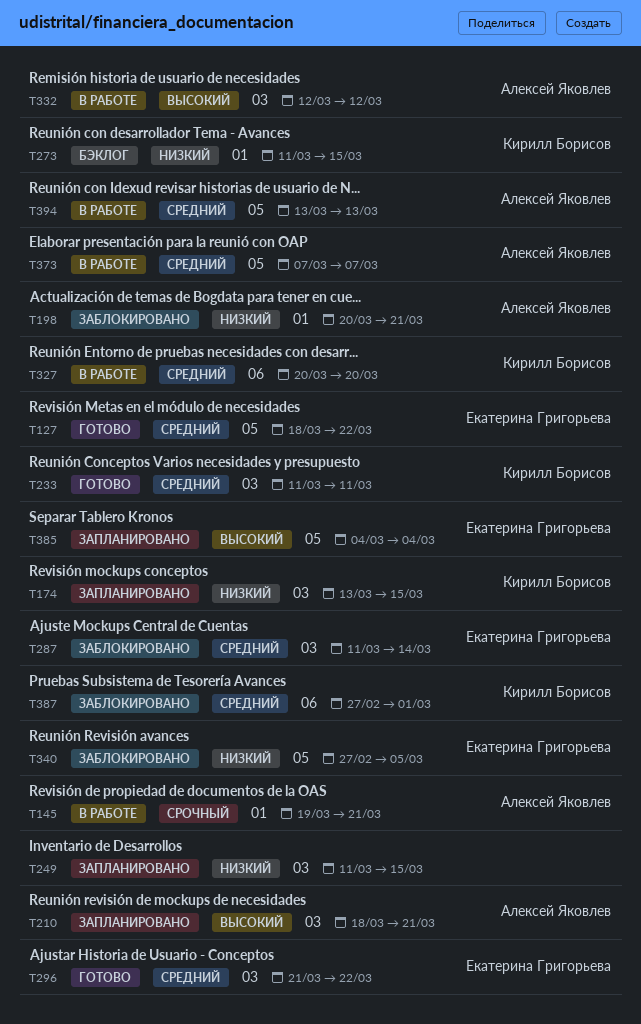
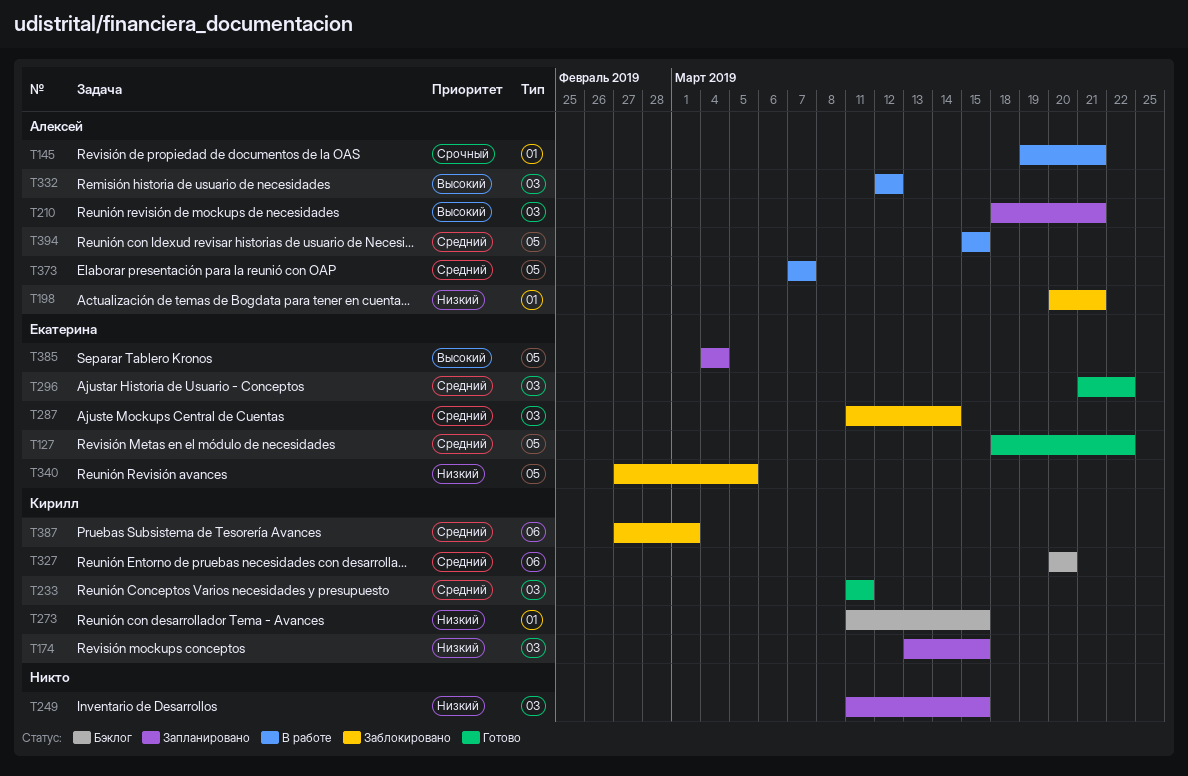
T327, status: В работе -> Бэклог
T394, start: Mar 13 -> Mar 15
T394, due: Mar 13 -> Mar 15

